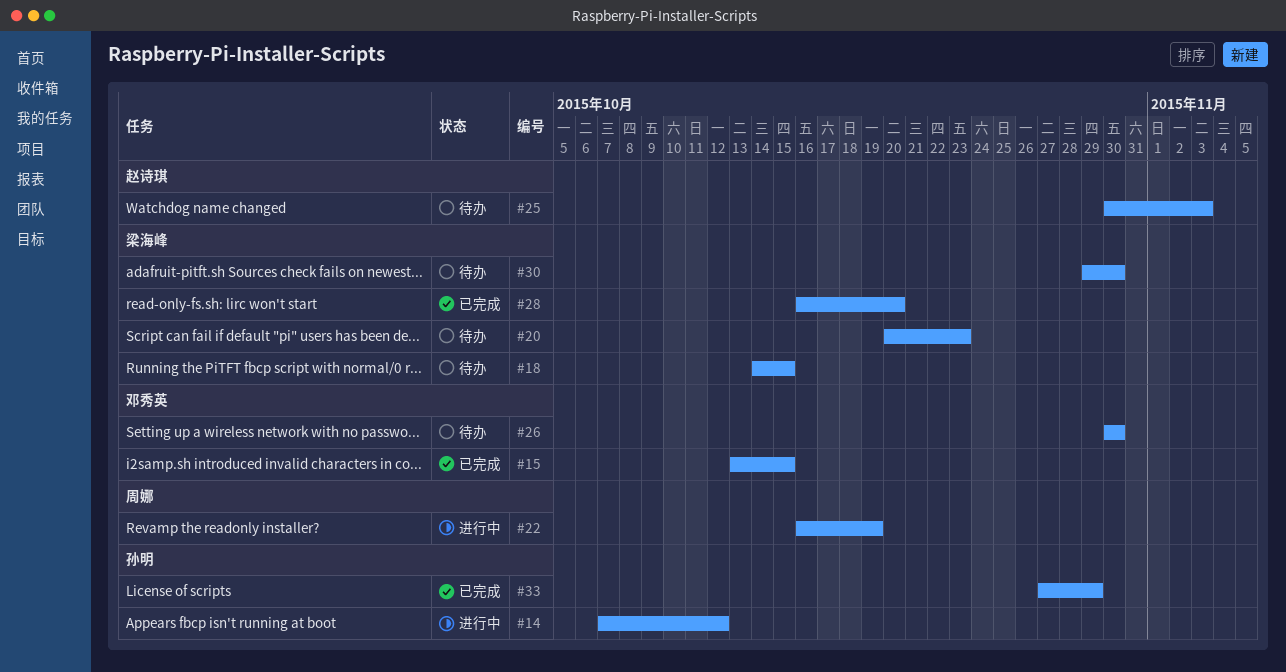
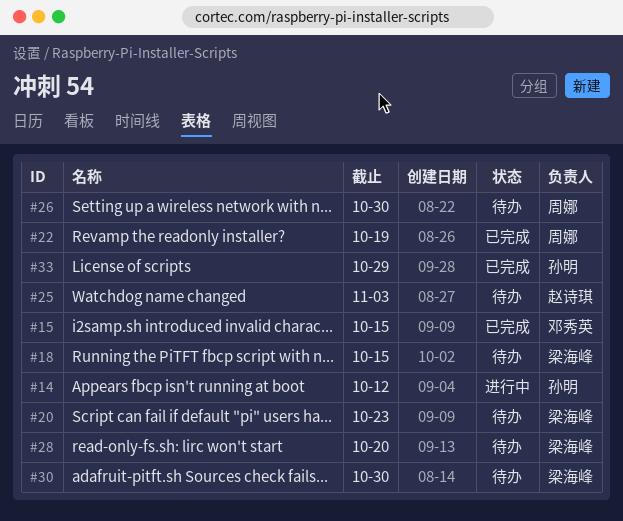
#22, status: 进行中 -> 已完成
#26, owner: 邓秀英 -> 周娜
#28, status: 已完成 -> 待办

